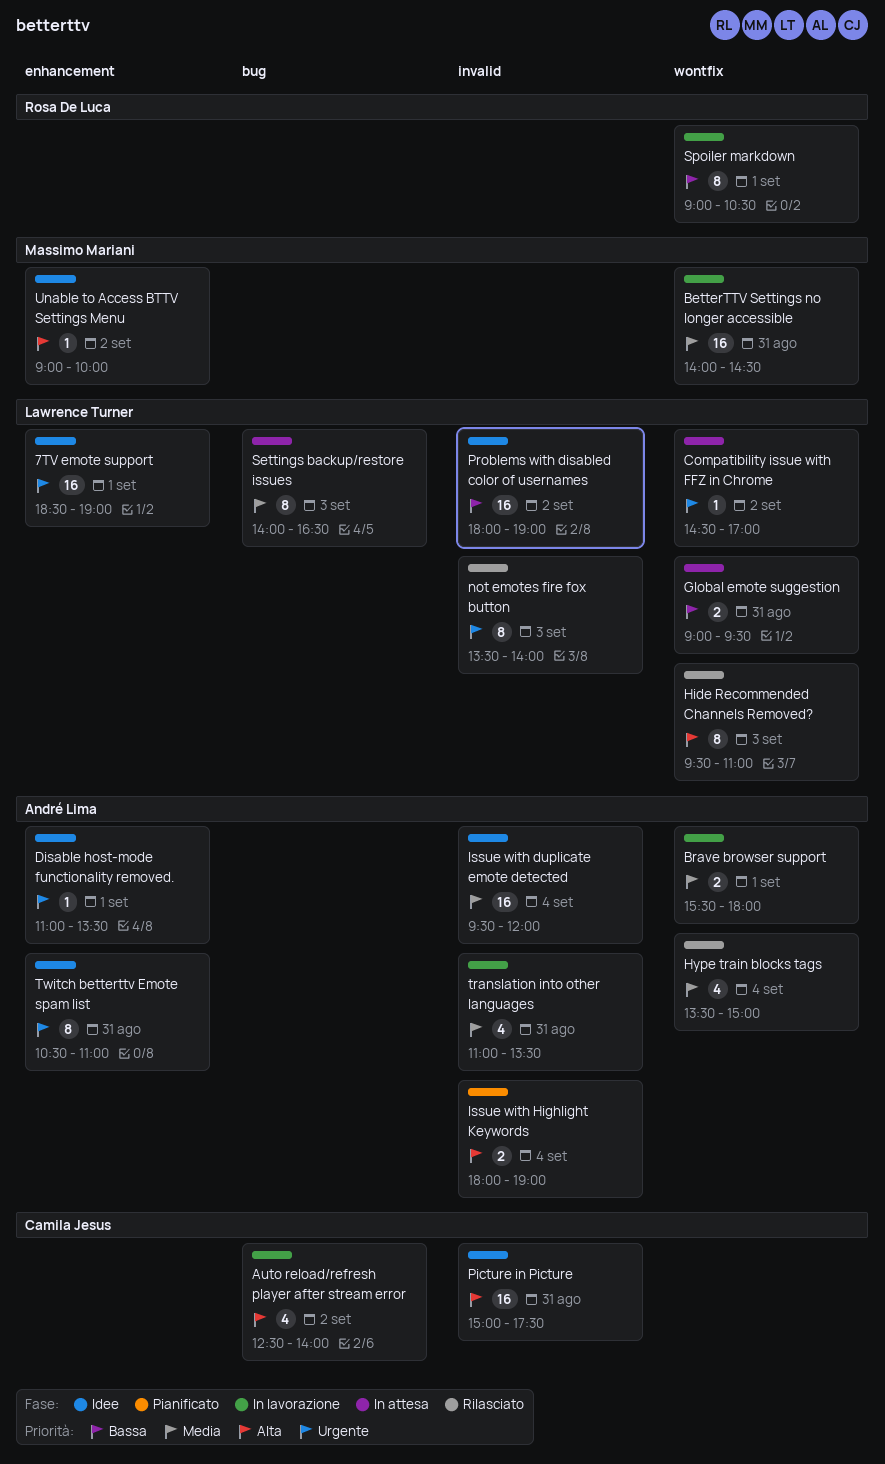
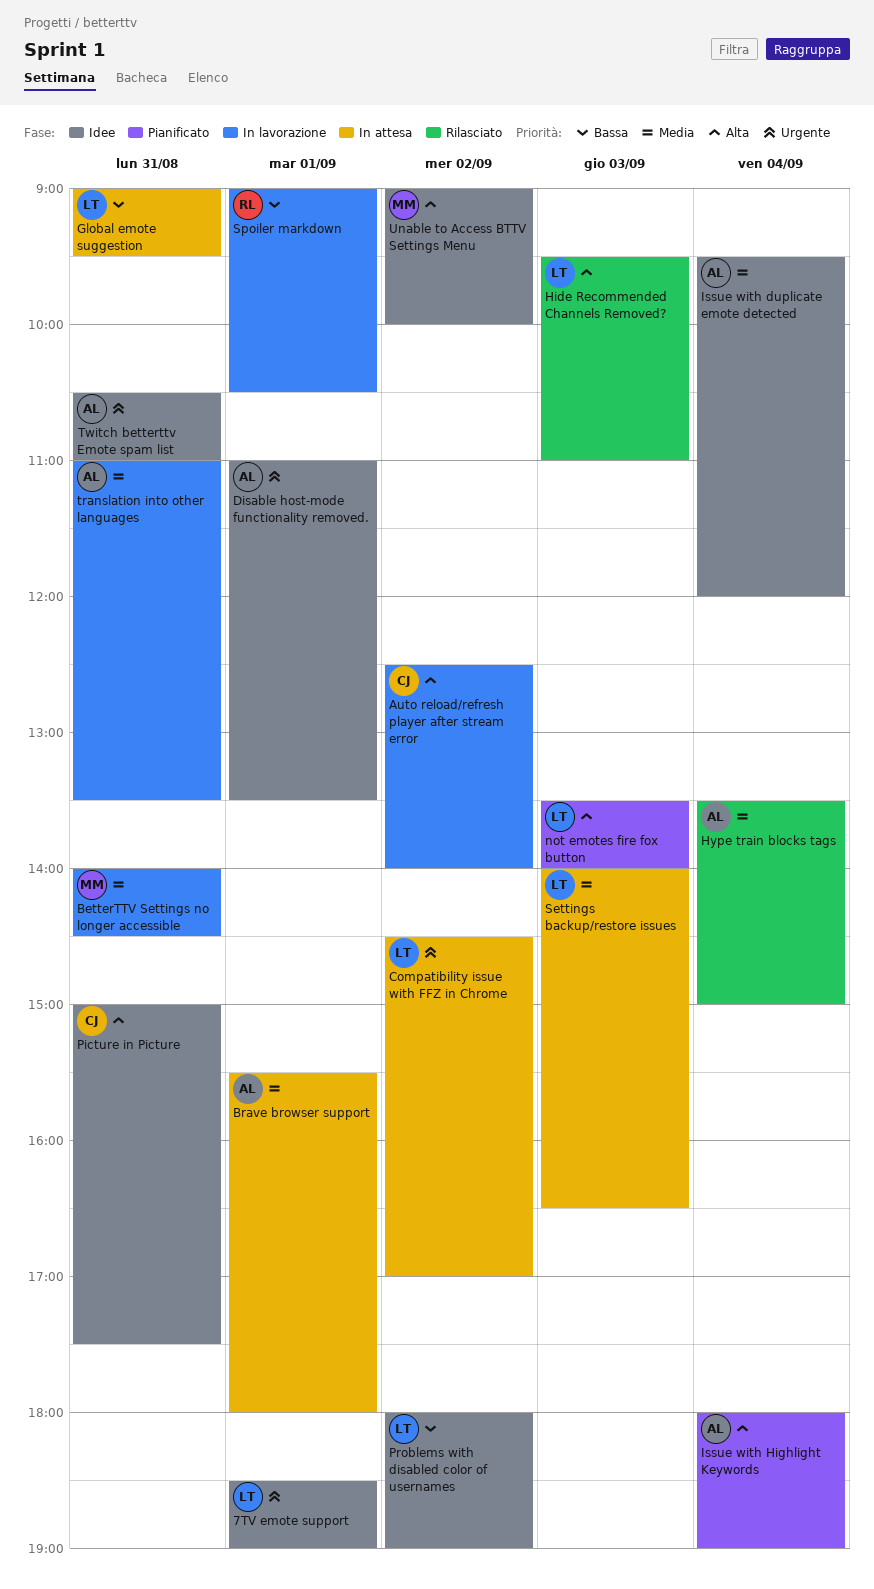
Brave browser support, status: In lavorazione -> In attesa
not emotes fire fox button, status: Rilasciato -> Pianificato
not emotes fire fox button, priority: Urgente -> Alta

